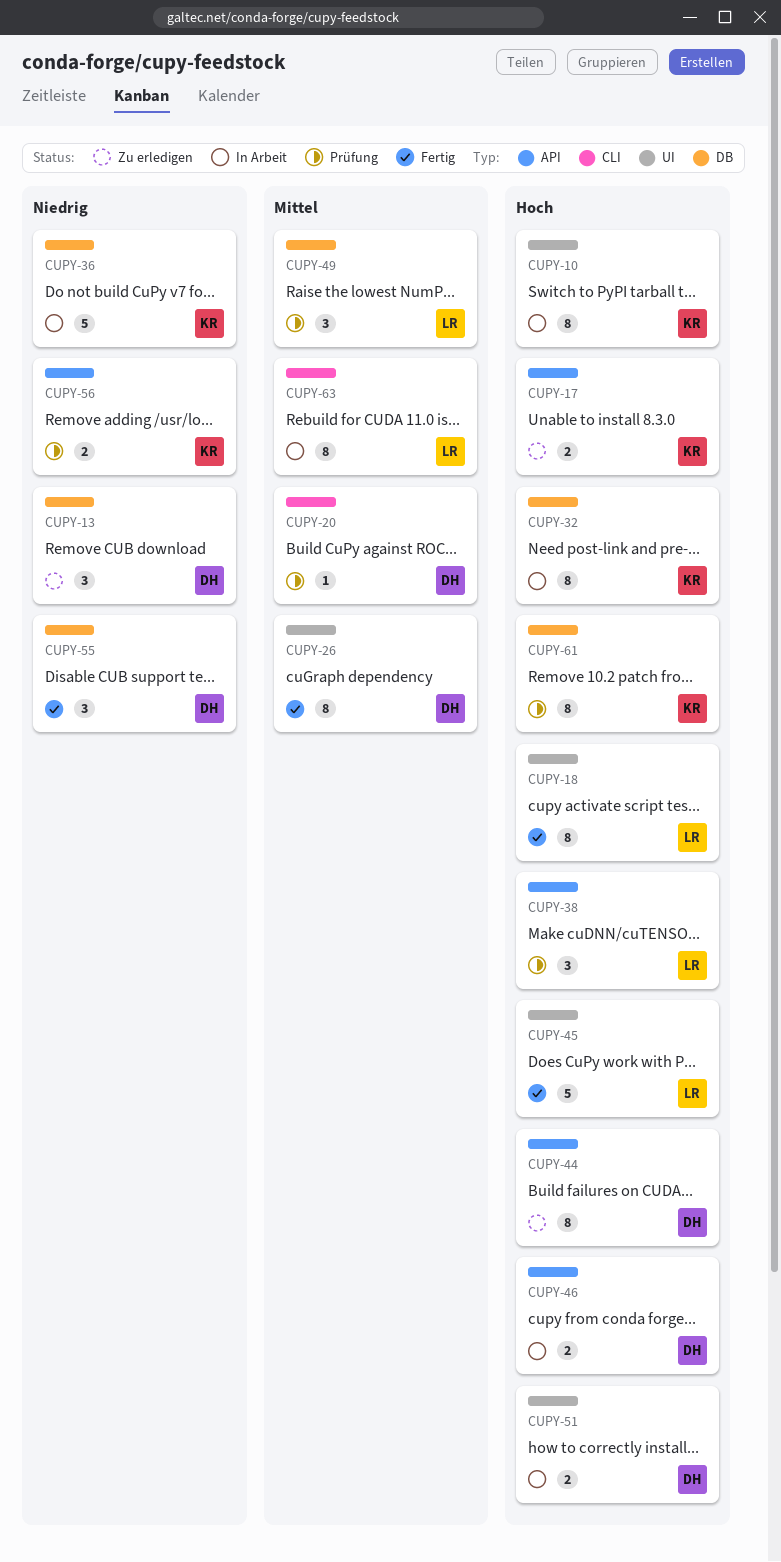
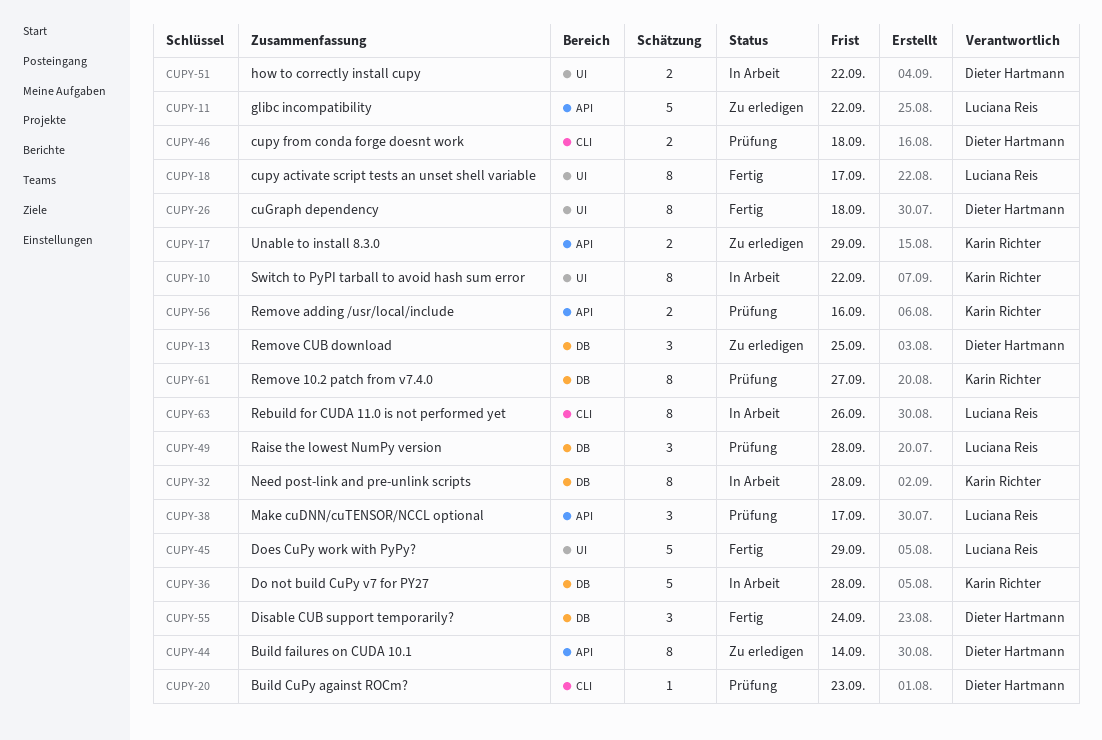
CUPY-11: none -> present
CUPY-46, status: In Arbeit -> Prüfung
CUPY-46, label: API -> CLI

